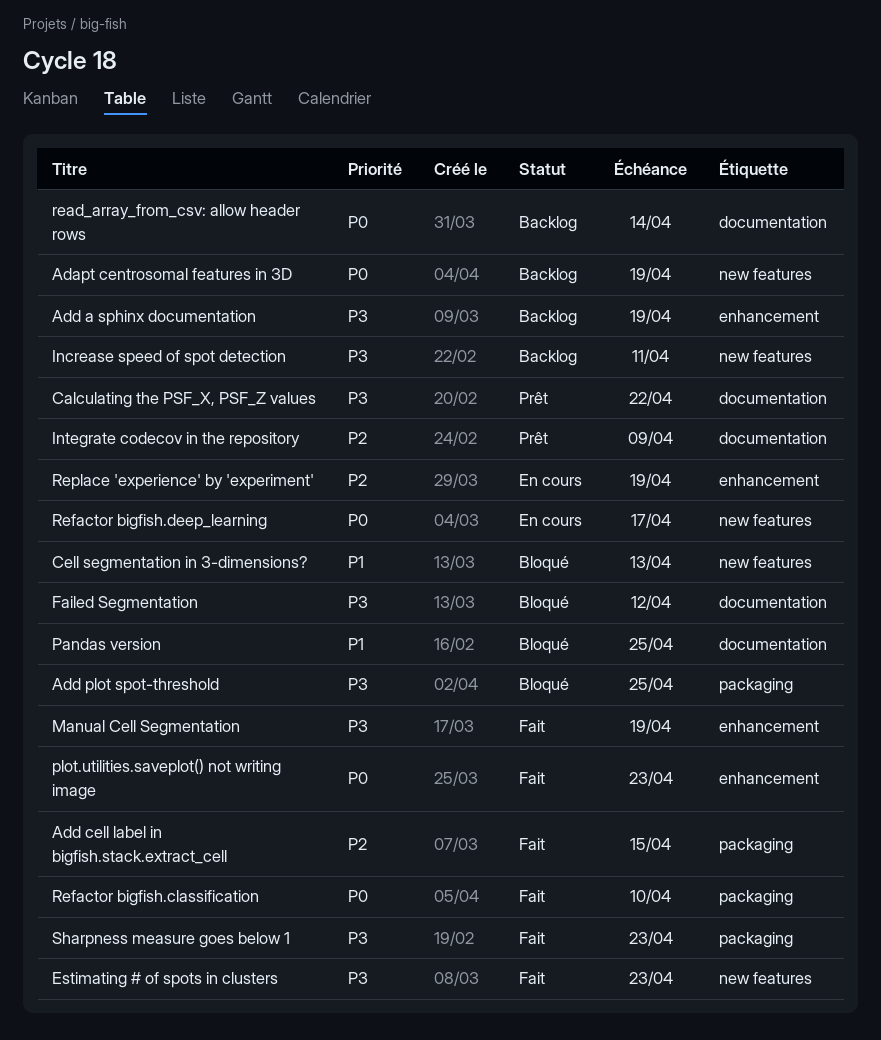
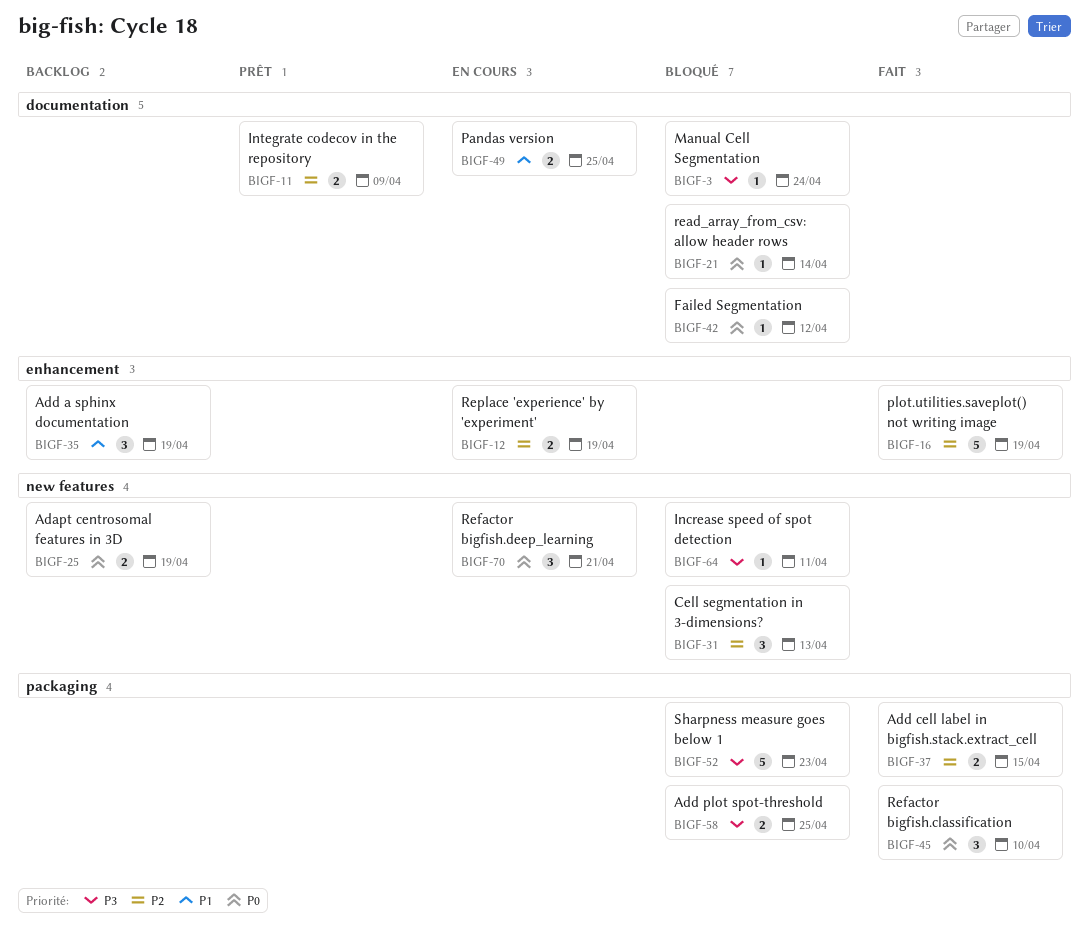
Add a sphinx documentation, priority: P3 -> P1
Calculating the PSF_X, PSF_Z values: present -> none
Cell segmentation in 3-dimensions?, priority: P1 -> P2
Estimating # of spots in clusters: present -> none
Failed Segmentation, priority: P3 -> P0
Increase speed of spot detection, status: Backlog -> Bloqué
Manual Cell Segmentation, status: Fait -> Bloqué
Manual Cell Segmentation, label: enhancement -> documentation
Manual Cell Segmentation, due: Apr 19 -> Apr 24
Pandas version, status: Bloqué -> En cours
plot.utilities.saveplot() not writing image, priority: P0 -> P2
plot.utilities.saveplot() not writing image, due: Apr 23 -> Apr 19
read_array_from_csv: allow header rows, status: Backlog -> Bloqué
Refactor bigfish.deep_learning, due: Apr 17 -> Apr 21
Sharpness measure goes below 1, status: Fait -> Bloqué

